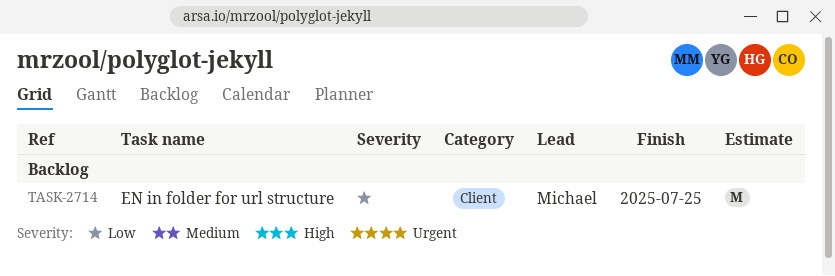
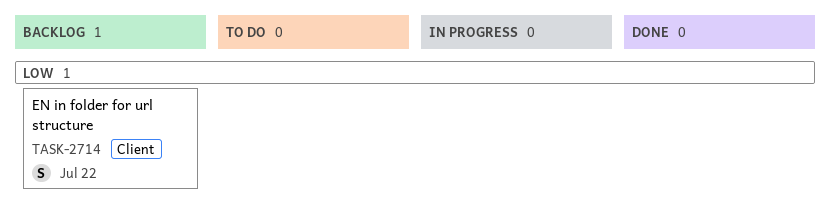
TASK-2714, estimate: M -> S
TASK-2714, due: Jul 25 -> Jul 22

